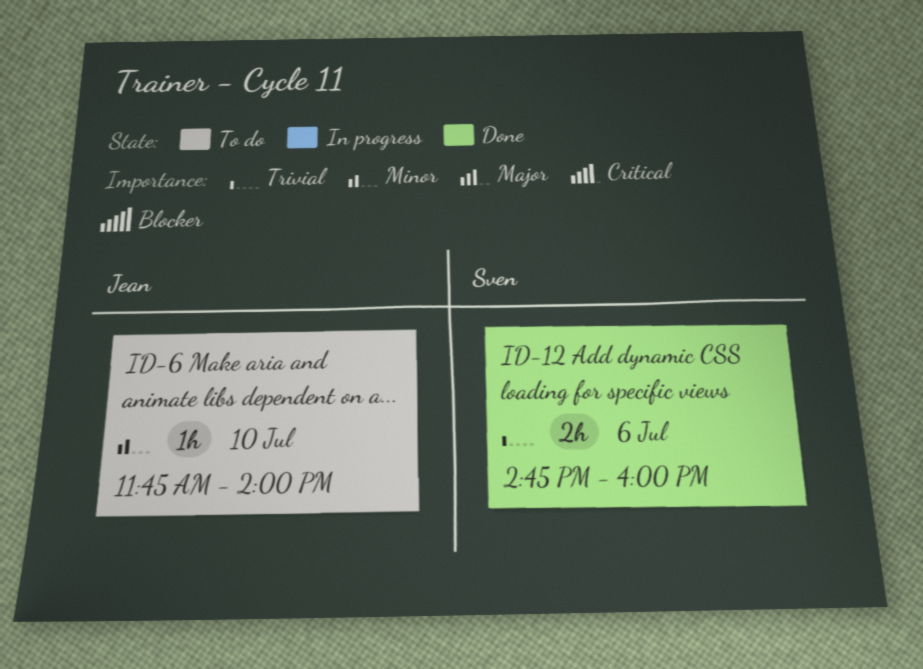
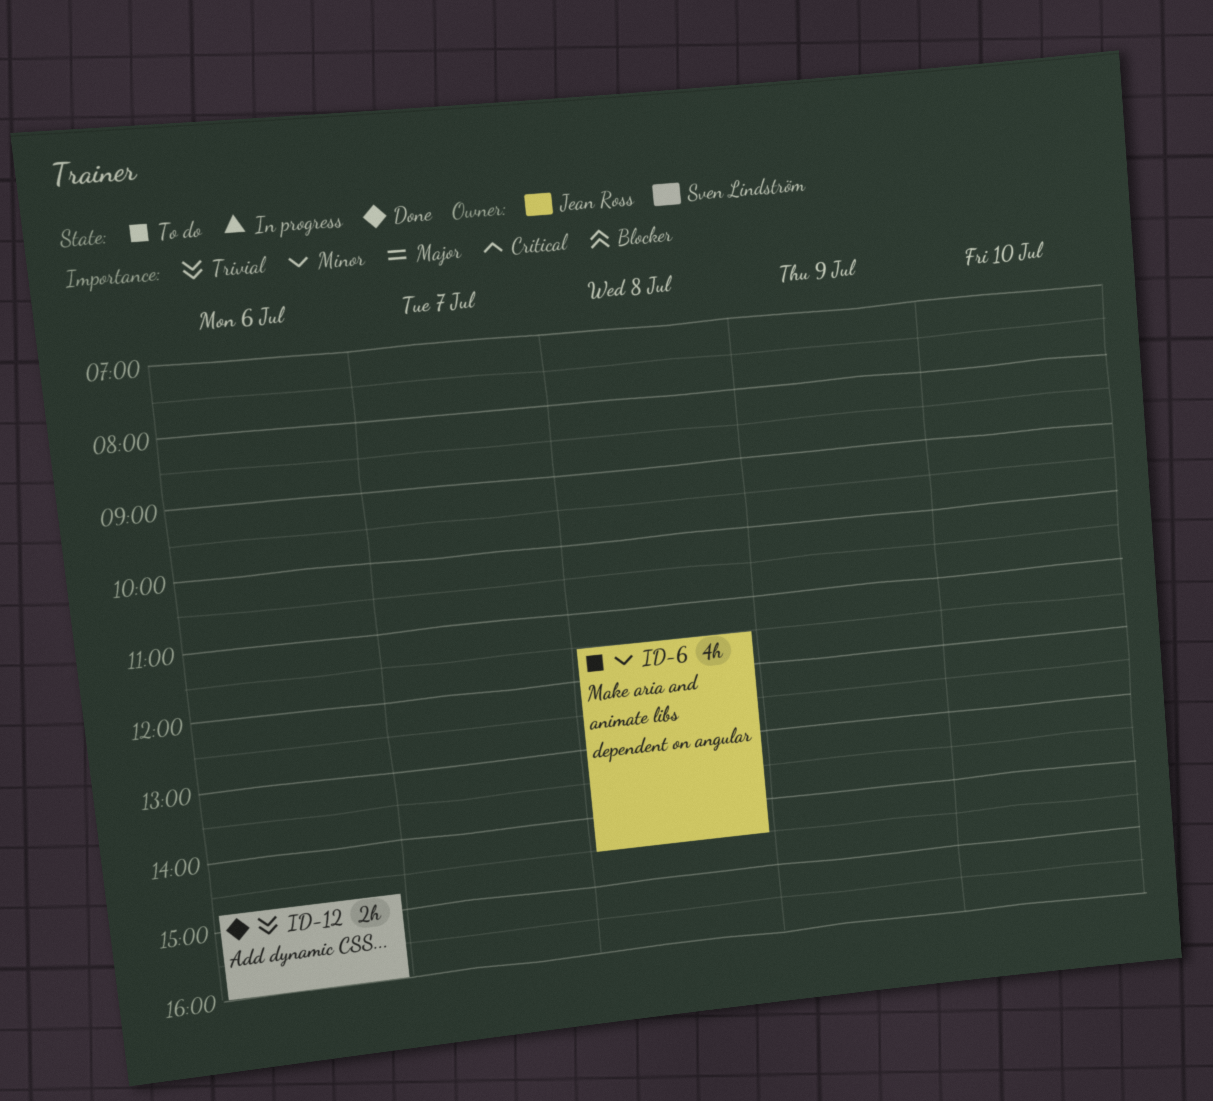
ID-6, estimate: 1h -> 4h
ID-6, day: Jul 10 -> Jul 8
ID-6, begins: 11:45 -> 11:30
ID-6, ends: 14:00 -> 14:30

